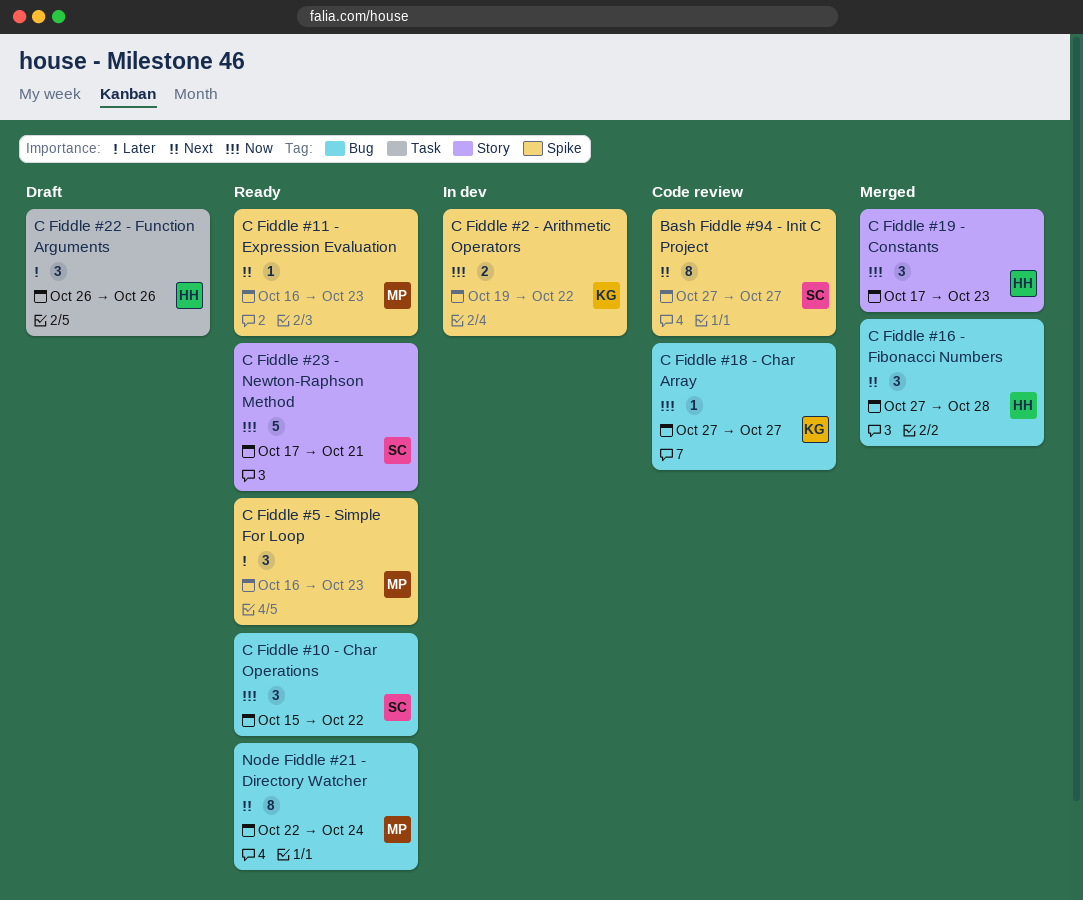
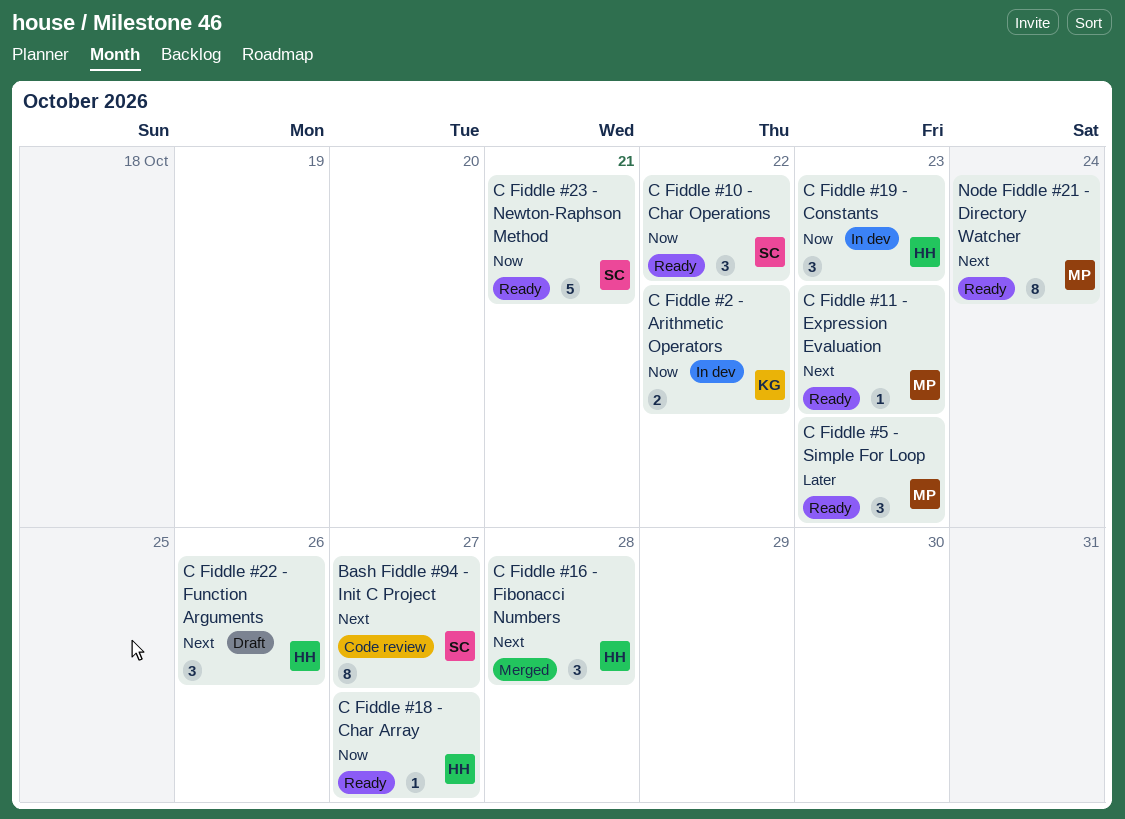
C Fiddle #18 - Char Array, status: Code review -> Ready
C Fiddle #18 - Char Array, owner: KG -> HH
C Fiddle #19 - Constants, status: Merged -> In dev
C Fiddle #22 - Function Arguments, priority: Later -> Next

